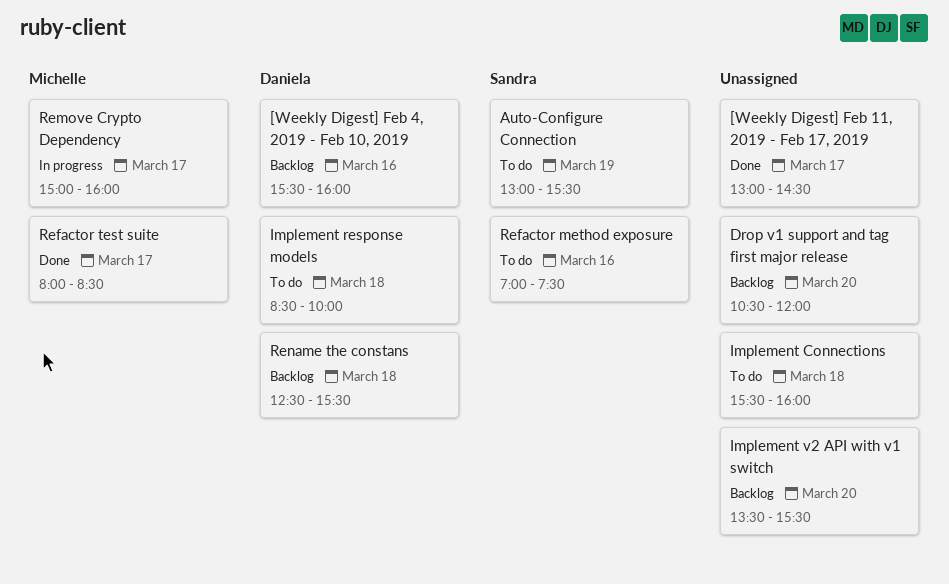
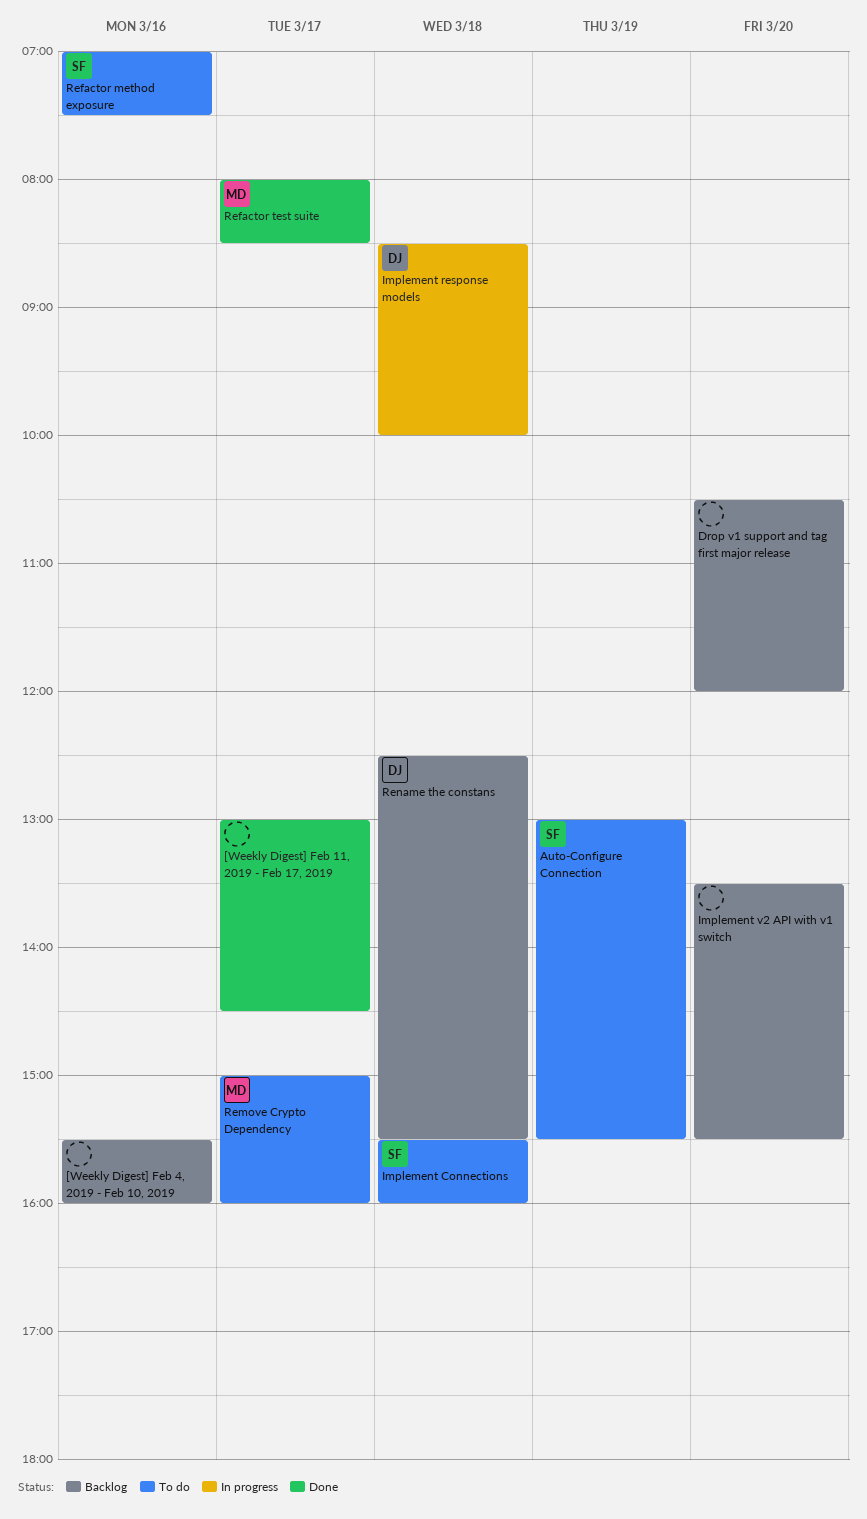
[Weekly Digest] Feb 4, 2019 - Feb 10, 2019, owner: Daniela -> none
Implement Connections, owner: none -> Sandra
Implement response models, status: To do -> In progress
Remove Crypto Dependency, status: In progress -> To do

